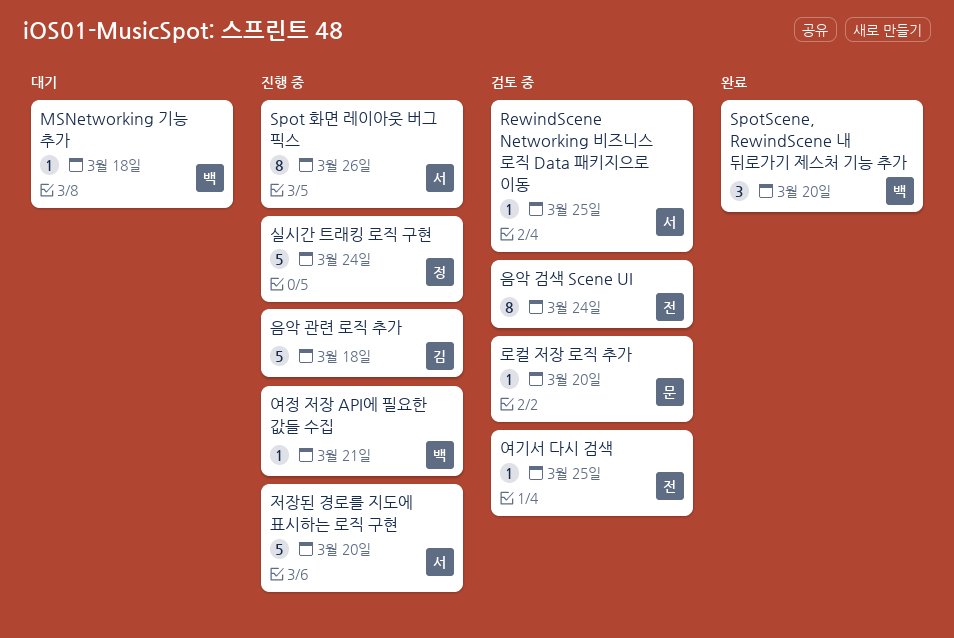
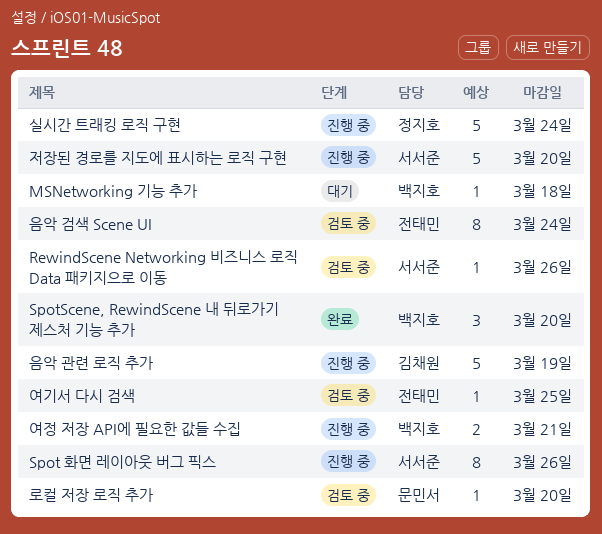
RewindScene Networking 비즈니스 로직 Data 패키지으로 이동, due: Mar 25 -> Mar 26
여정 저장 API에 필요한 값들 수집, estimate: 1 -> 2
음악 관련 로직 추가, due: Mar 18 -> Mar 19

